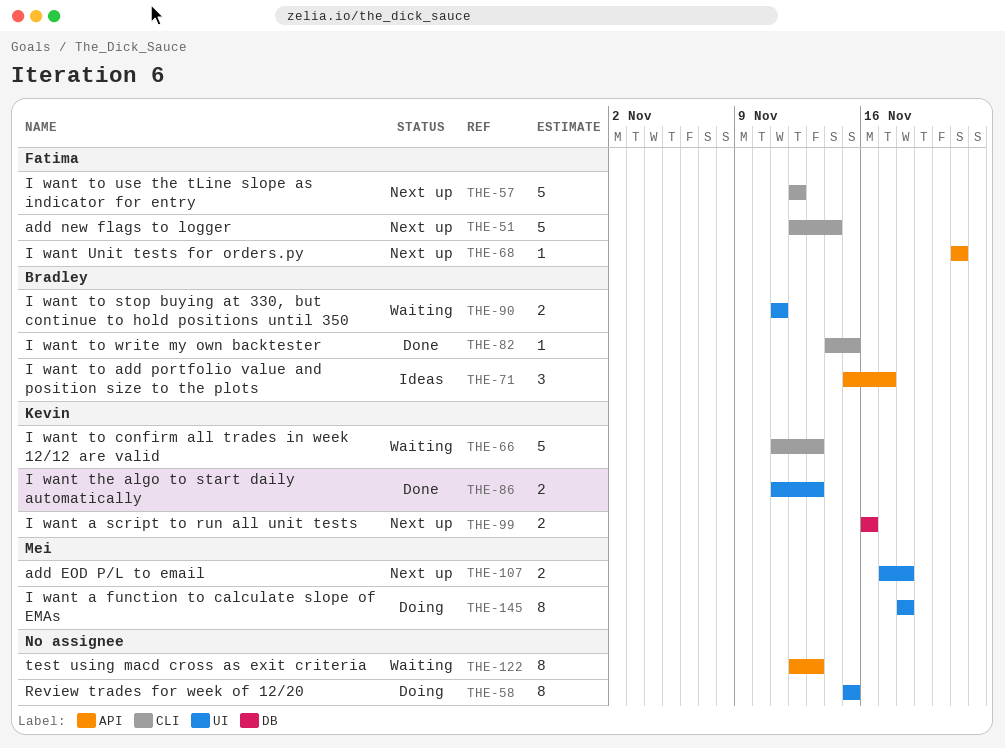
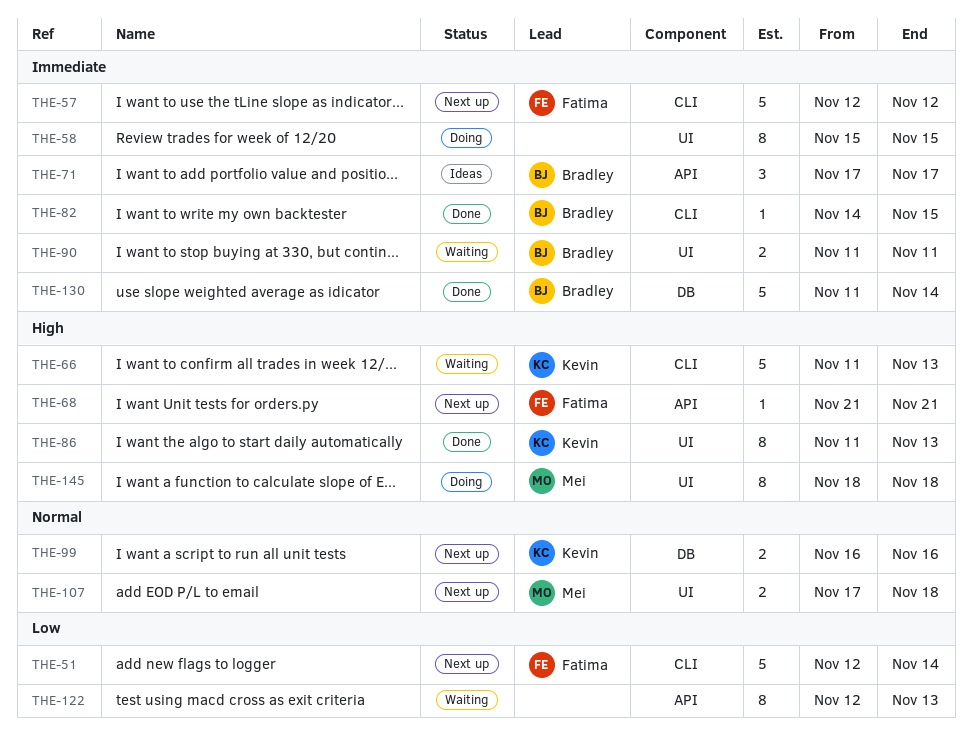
THE-71, start: Nov 15 -> Nov 17
THE-86, estimate: 2 -> 8
THE-130: none -> present

